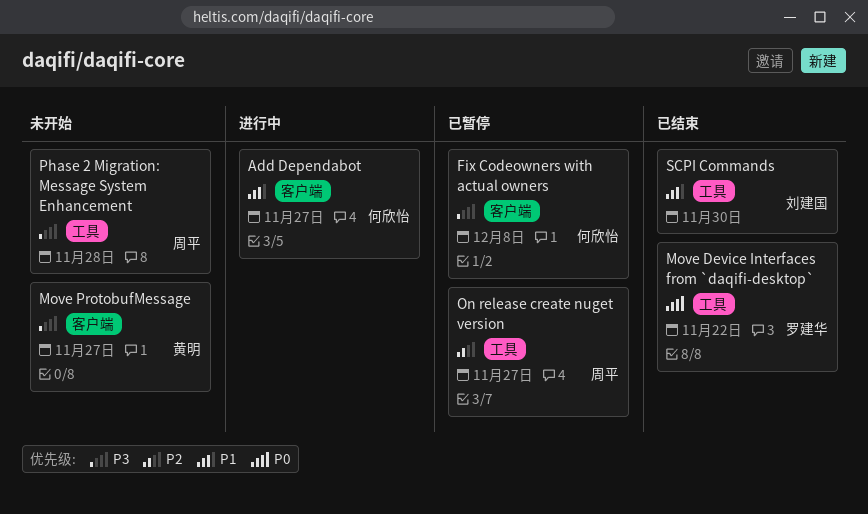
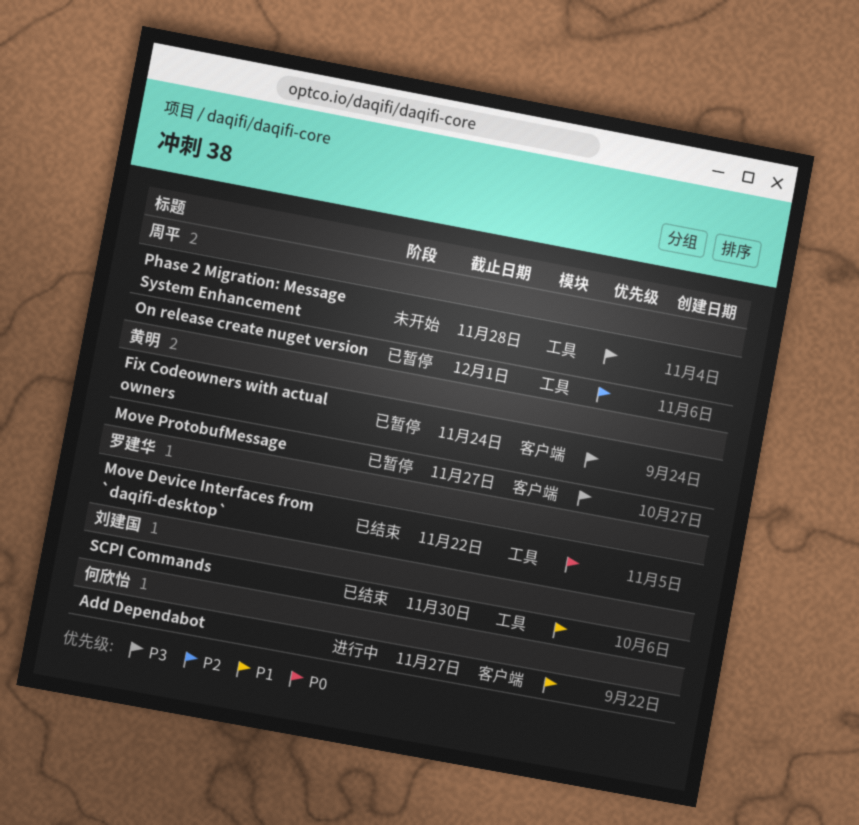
Fix Codeowners with actual owners, owner: 何欣怡 -> 黄明
Fix Codeowners with actual owners, due: Dec 8 -> Nov 24
Move ProtobufMessage, status: 未开始 -> 已暂停
On release create nuget version, due: Nov 27 -> Dec 1

